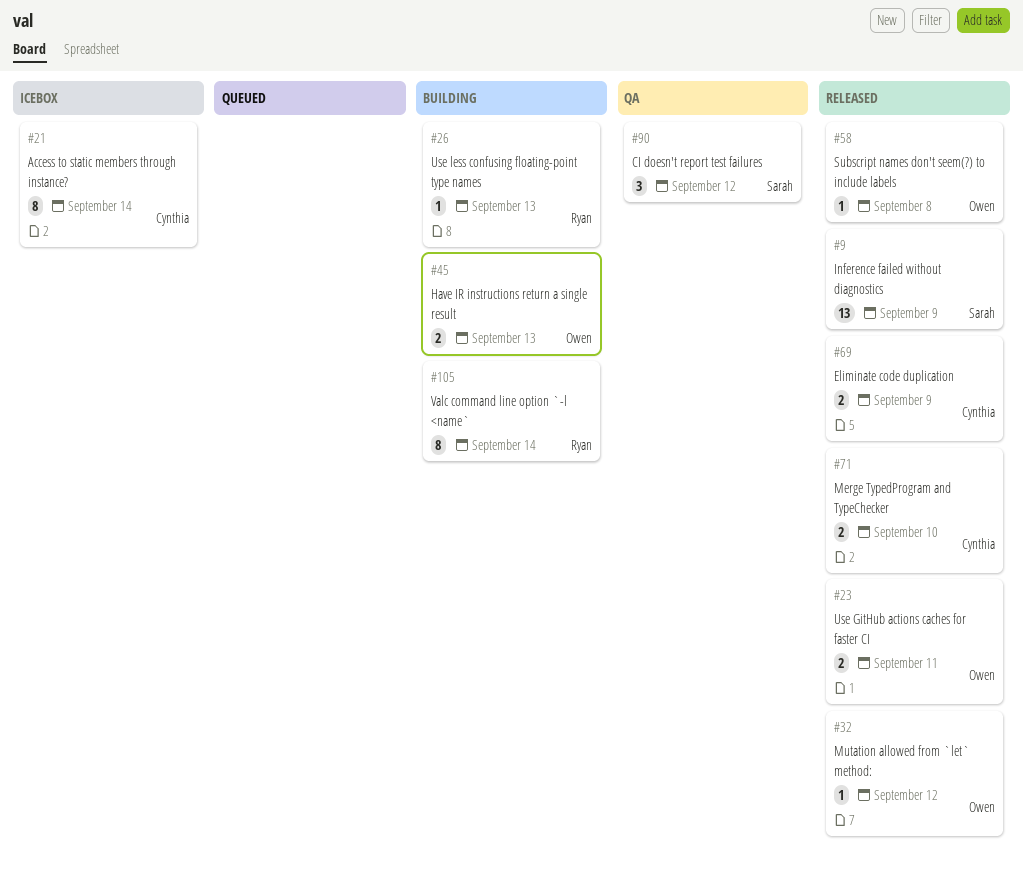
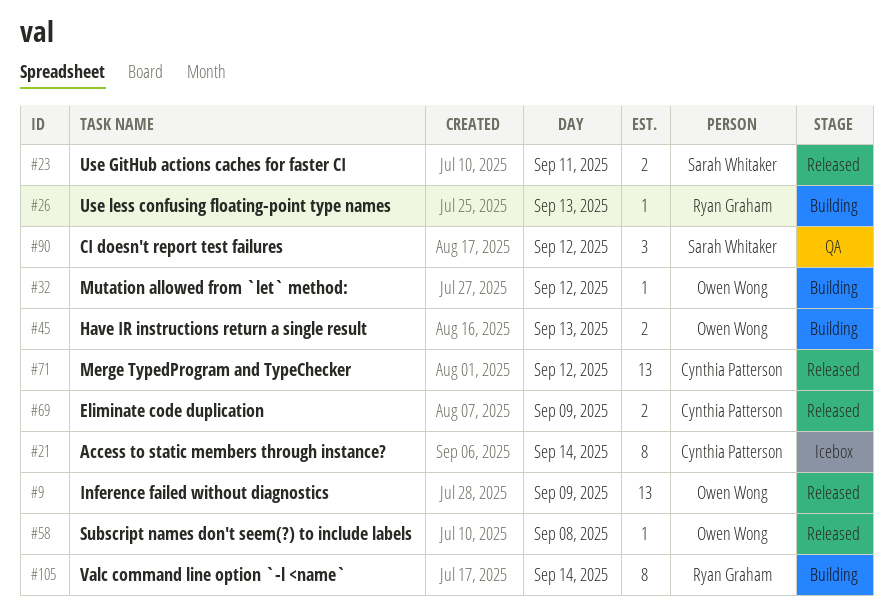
#9, owner: Sarah Whitaker -> Owen Wong
#23, owner: Owen Wong -> Sarah Whitaker
#32, status: Released -> Building
#71, estimate: 2 -> 13
#71, day: Sep 10 -> Sep 12

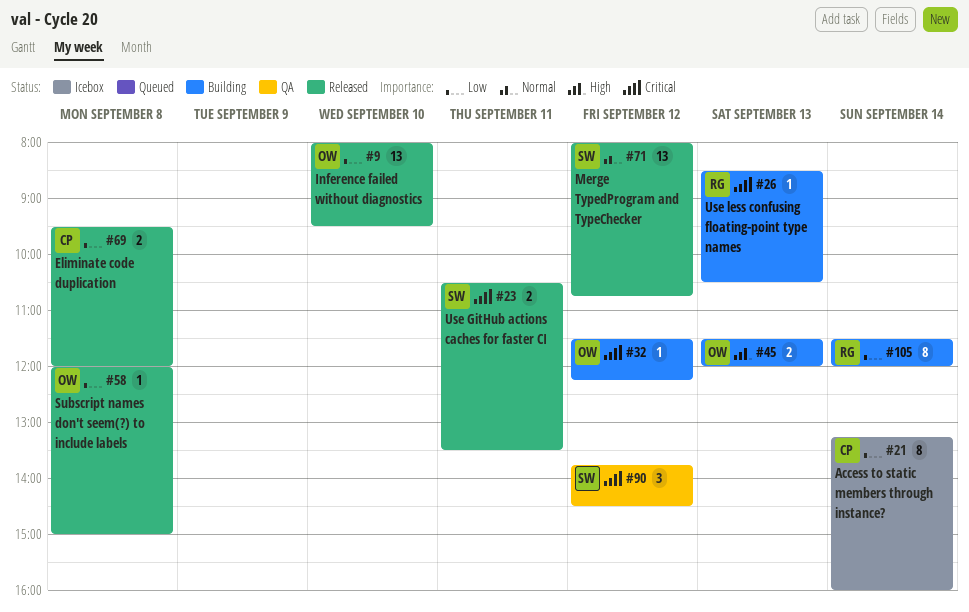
#9, day: Sep 9 -> Sep 10
#69, day: Sep 9 -> Sep 8
#71, owner: Cynthia Patterson -> Sarah Whitaker

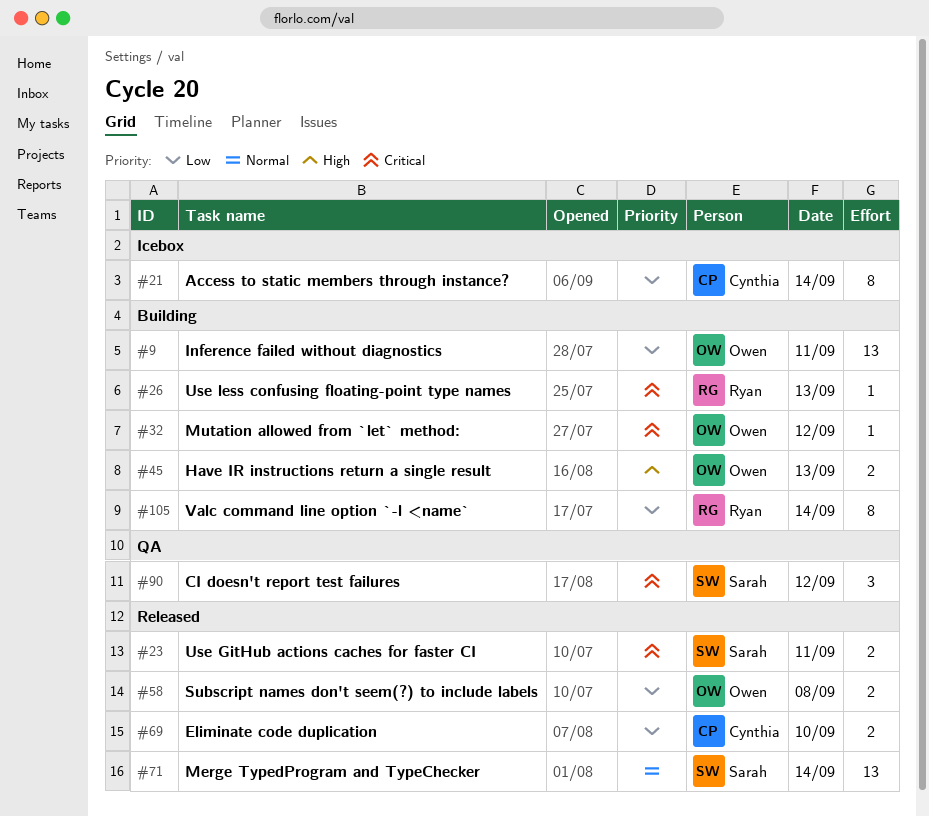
#9, status: Released -> Building
#9, day: Sep 10 -> Sep 11
#58, estimate: 1 -> 2
#69, day: Sep 8 -> Sep 10
#71, day: Sep 12 -> Sep 14

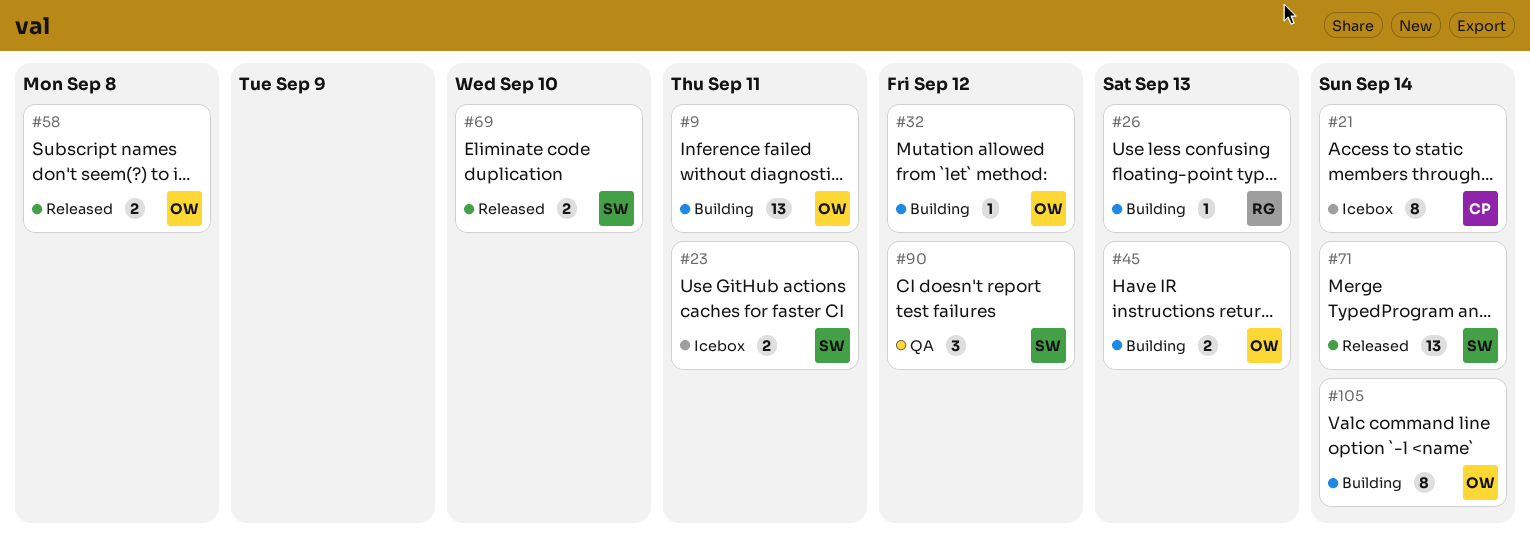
#23, status: Released -> Icebox
#69, owner: Cynthia -> Sarah
#105, owner: Ryan -> Owen

